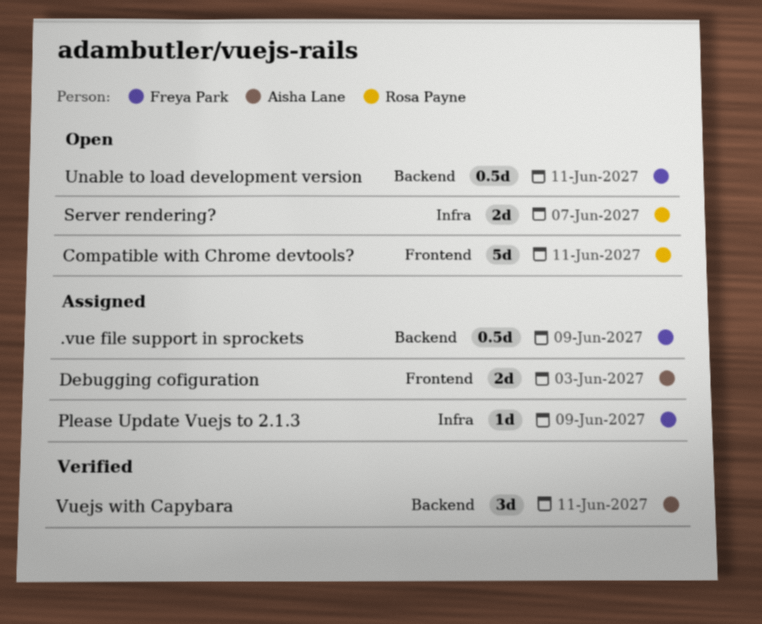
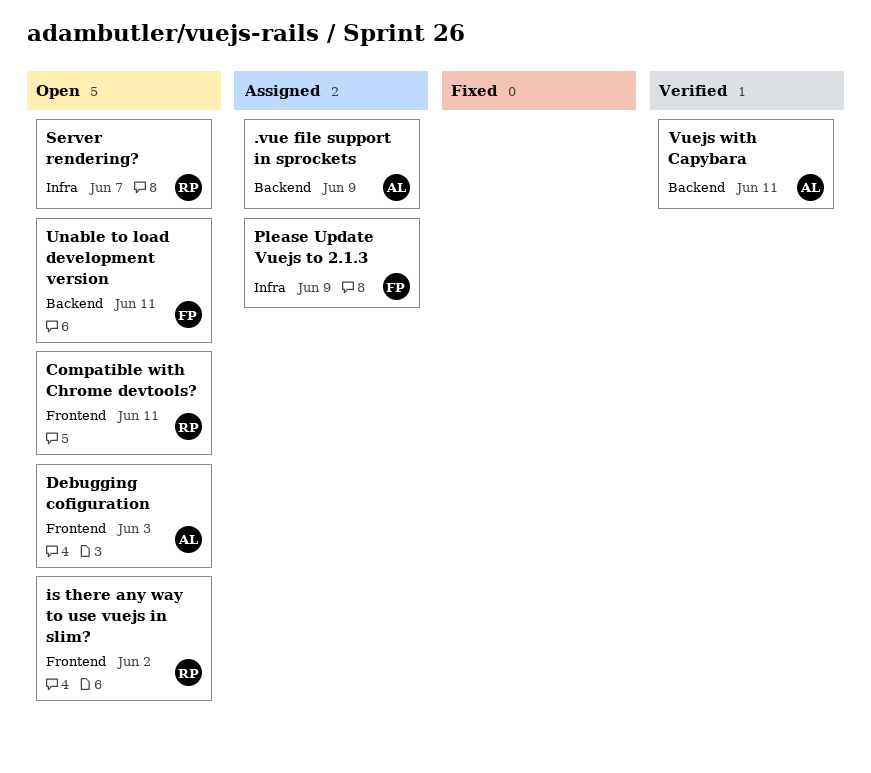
.vue file support in sprockets, owner: Freya Park -> Aisha Lane
Debugging cofiguration, status: Assigned -> Open
is there any way to use vuejs in slim?: none -> present

